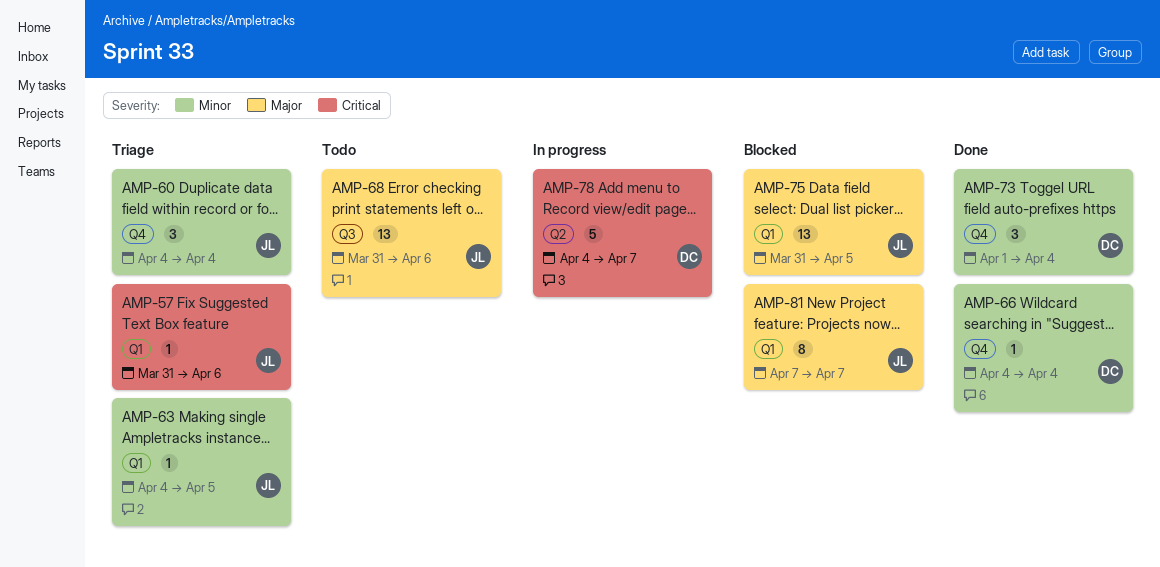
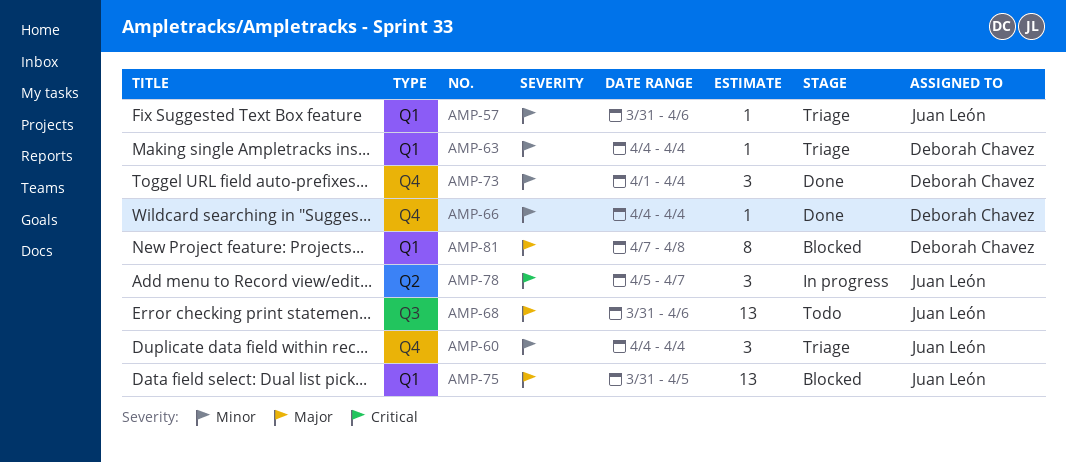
AMP-57, priority: Critical -> Minor
AMP-63, owner: Juan León -> Deborah Chavez
AMP-63, due: Apr 5 -> Apr 4
AMP-78, owner: Deborah Chavez -> Juan León
AMP-78, estimate: 5 -> 3
AMP-78, start: Apr 4 -> Apr 5
AMP-81, owner: Juan León -> Deborah Chavez
AMP-81, due: Apr 7 -> Apr 8

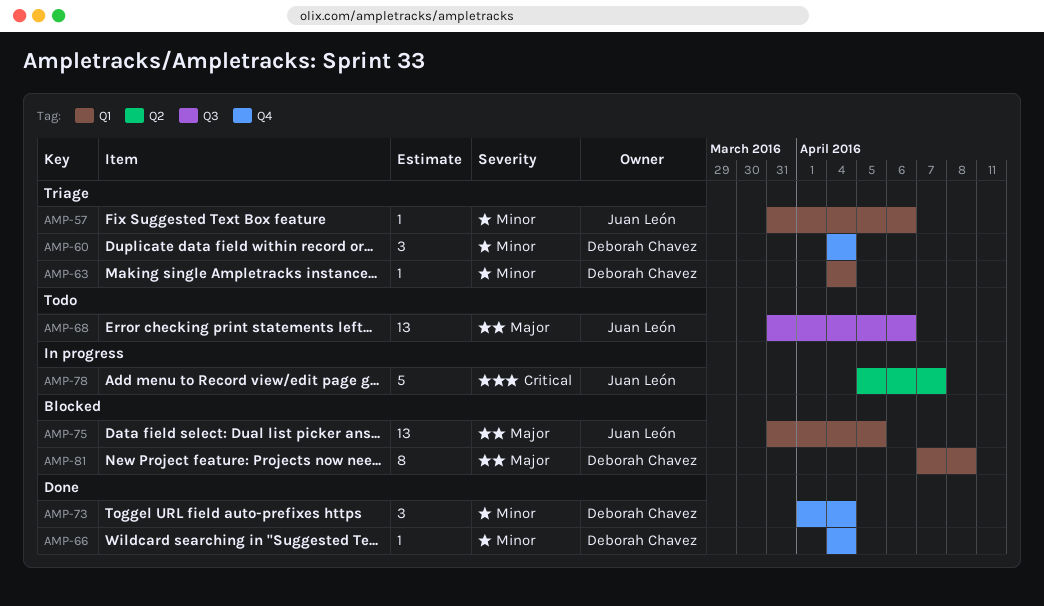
AMP-60, owner: Juan León -> Deborah Chavez
AMP-78, estimate: 3 -> 5

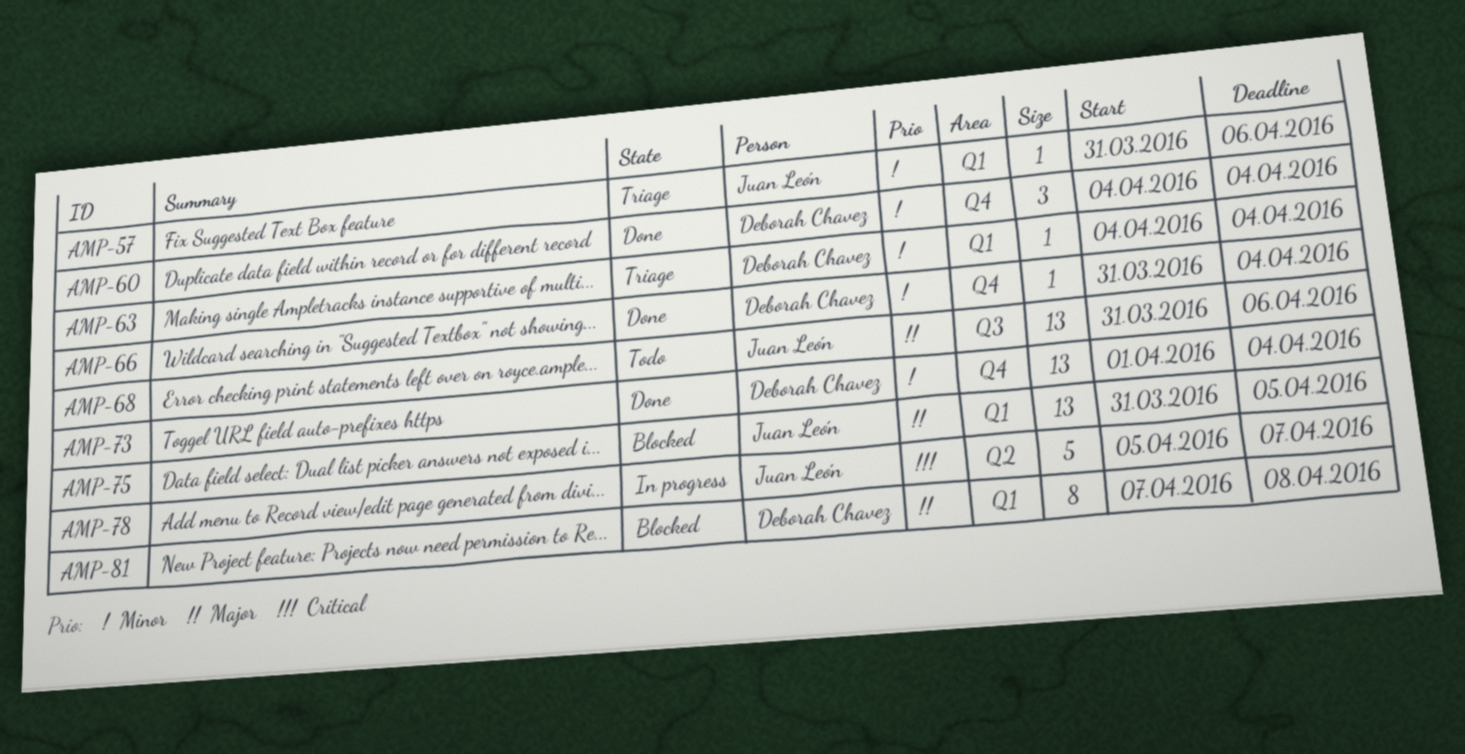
AMP-60, status: Triage -> Done
AMP-66, start: Apr 4 -> Mar 31
AMP-73, estimate: 3 -> 13

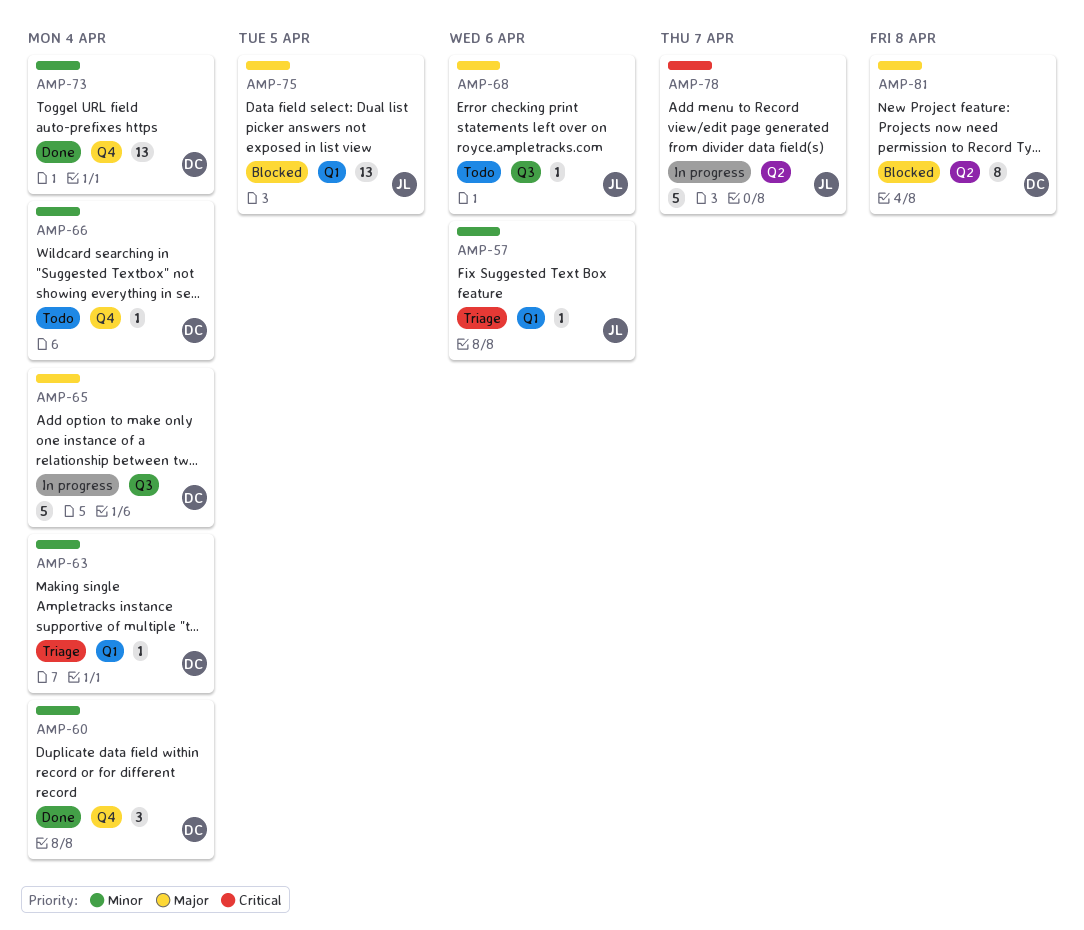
AMP-65: none -> present
AMP-66, status: Done -> Todo
AMP-68, estimate: 13 -> 1
AMP-81, label: Q1 -> Q2

